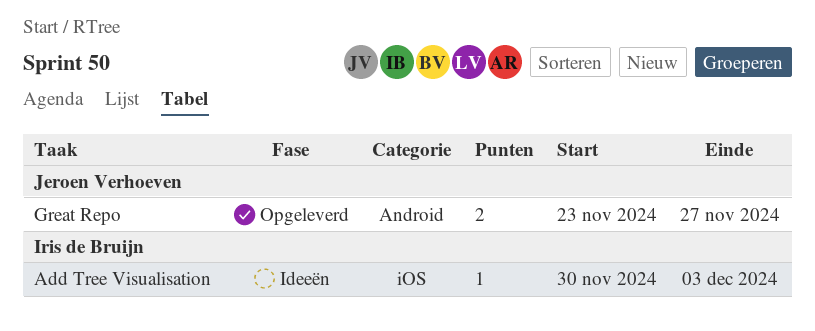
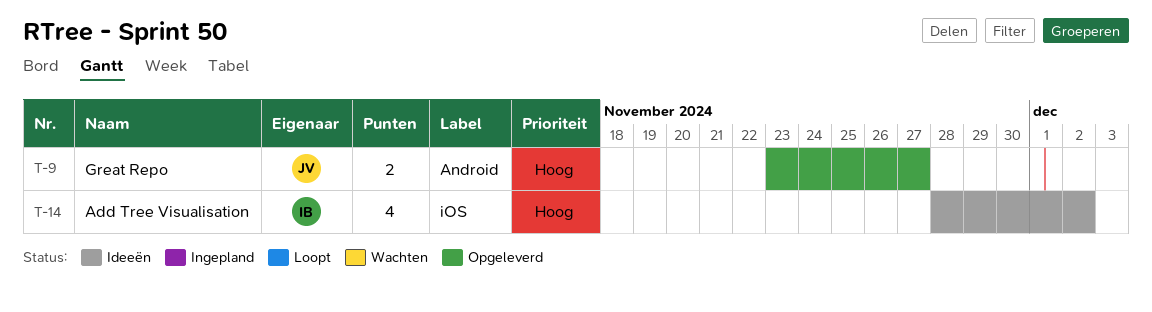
Add Tree Visualisation, estimate: 1 -> 4
Add Tree Visualisation, start: Nov 30 -> Nov 28
Add Tree Visualisation, due: Dec 3 -> Dec 2

